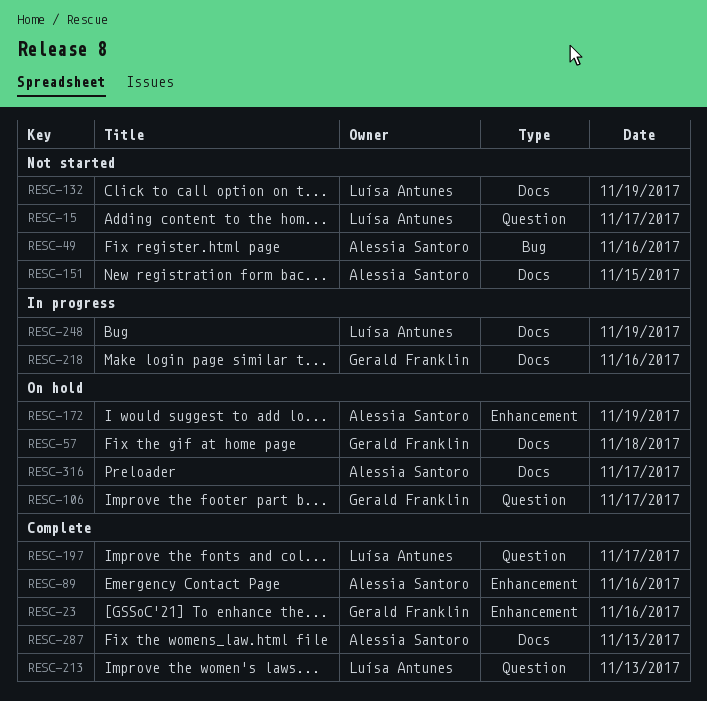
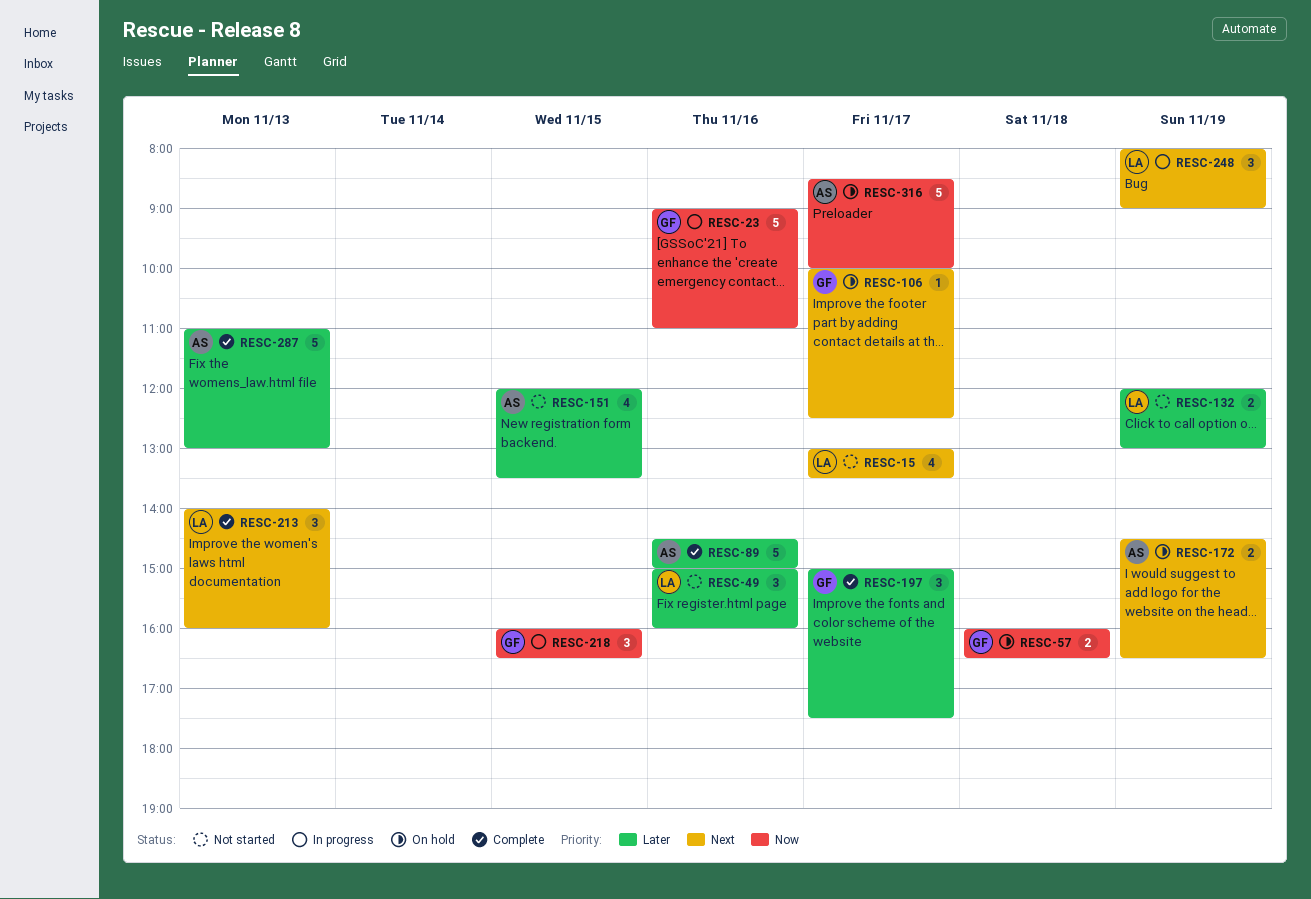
RESC-23, status: Complete -> In progress
RESC-49, owner: Alessia Santoro -> Luísa Antunes
RESC-197, owner: Luísa Antunes -> Gerald Franklin
RESC-218, day: Nov 16 -> Nov 15

